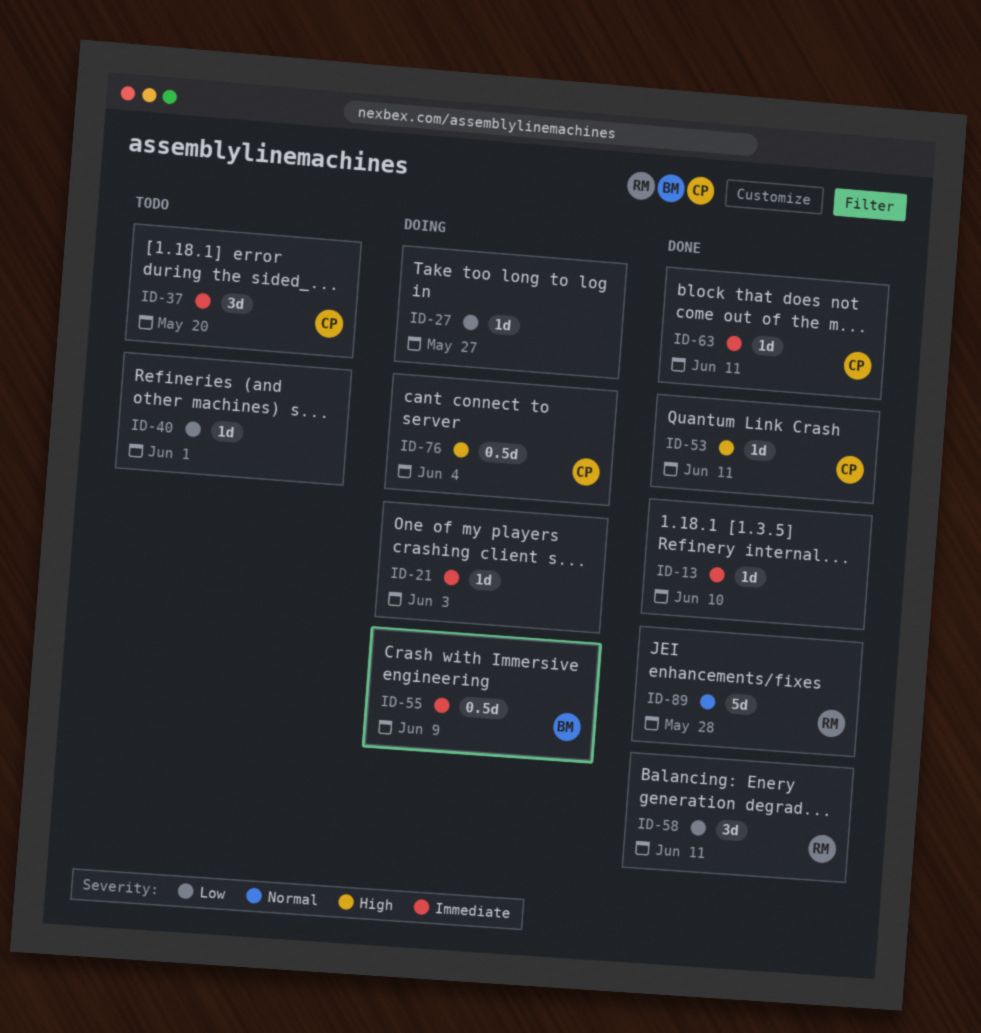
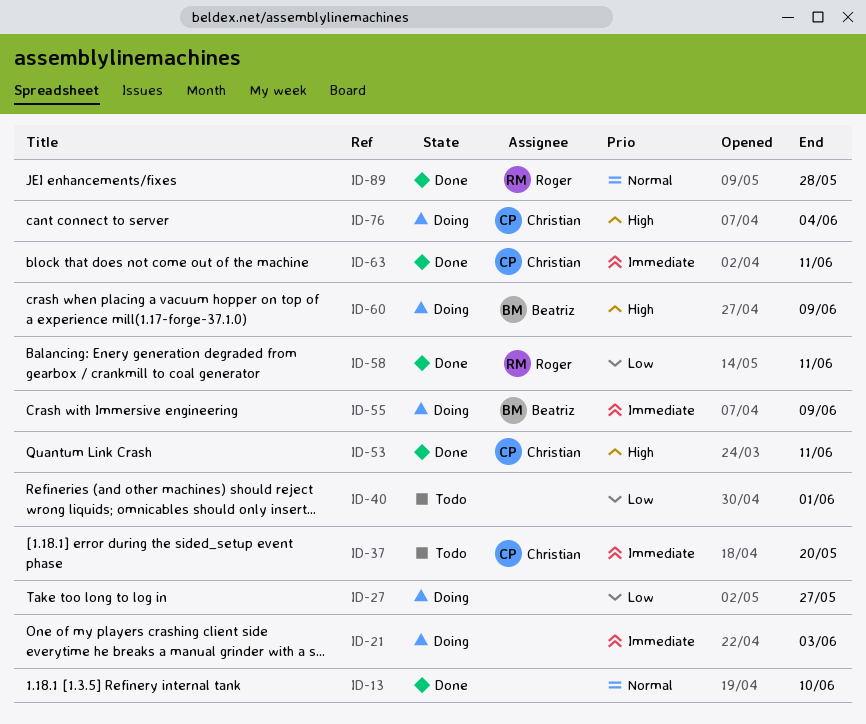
ID-13, priority: Immediate -> Normal
ID-60: none -> present

